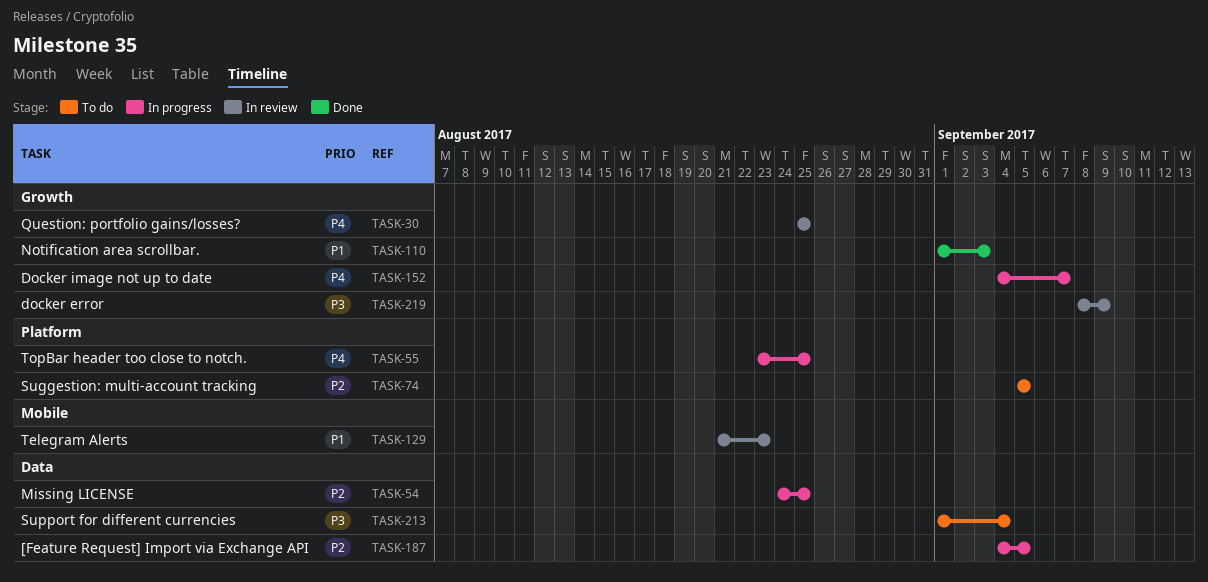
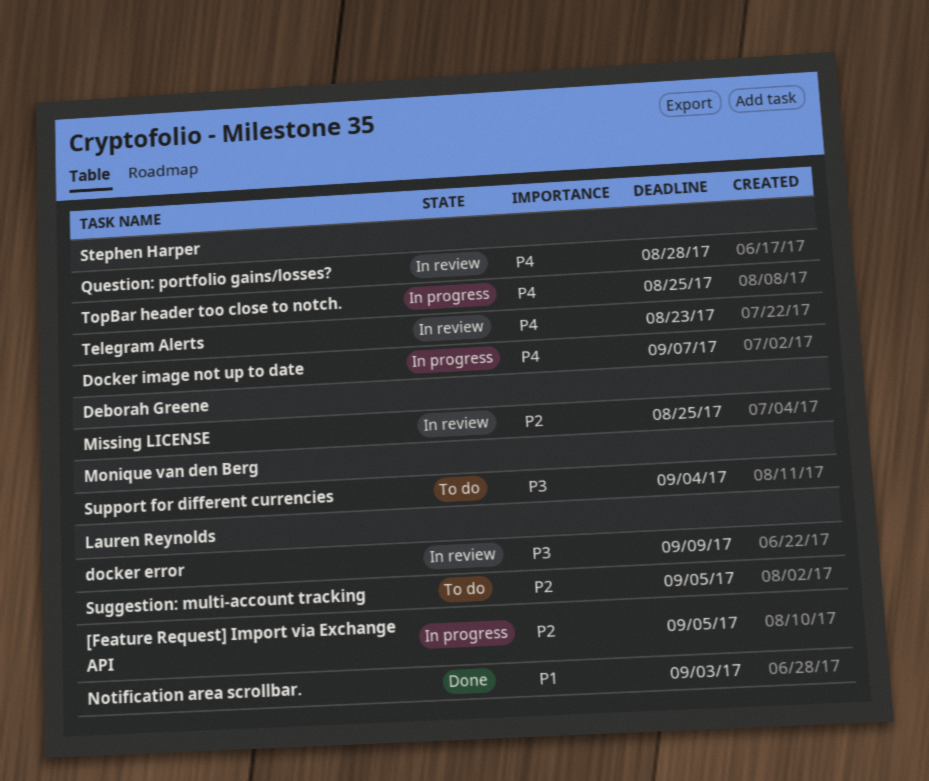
Missing LICENSE, status: In progress -> In review
Question: portfolio gains/losses?, due: Aug 25 -> Aug 28
Telegram Alerts, priority: P1 -> P4

